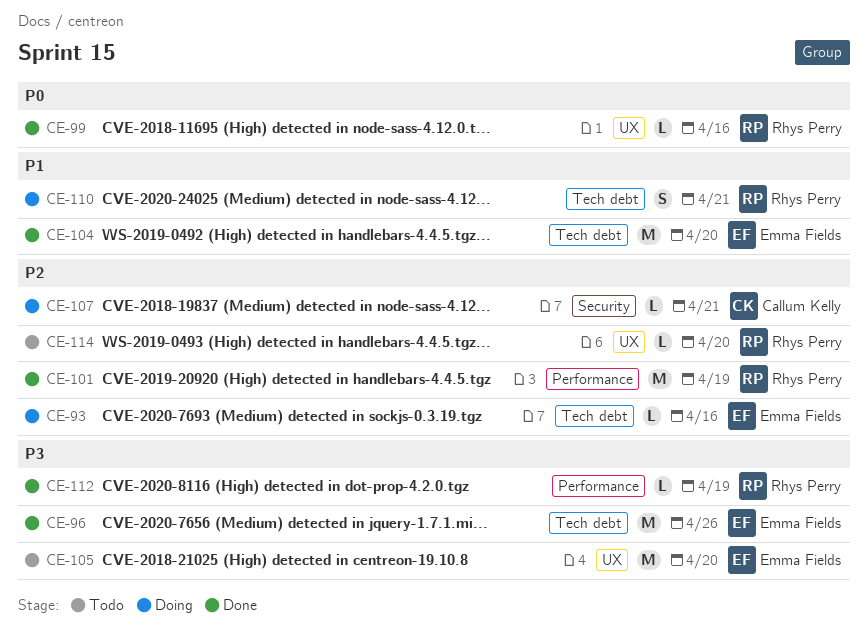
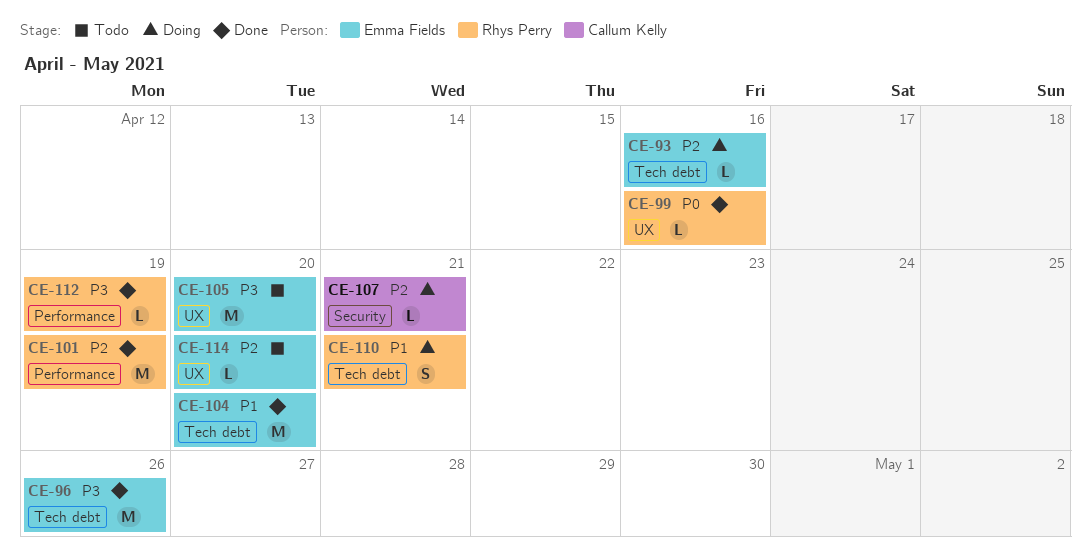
CE-114, owner: Rhys Perry -> Emma Fields

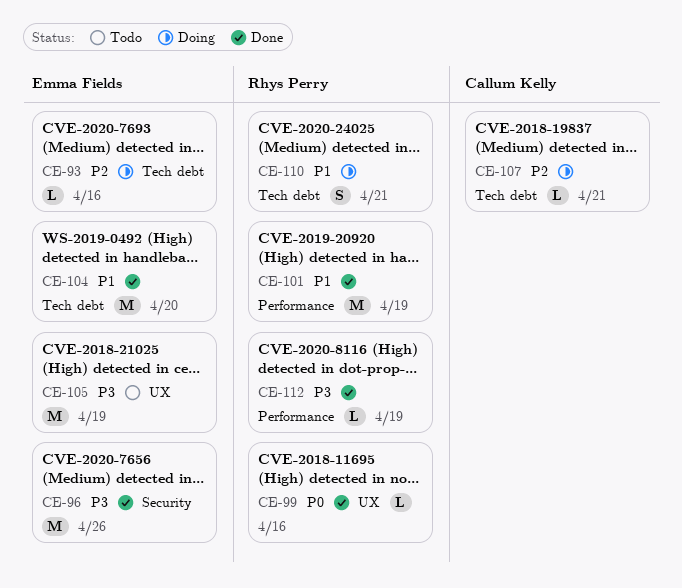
CE-96, label: Tech debt -> Security
CE-101, priority: P2 -> P1
CE-105, due: Apr 20 -> Apr 19
CE-107, label: Security -> Tech debt
CE-114: present -> none

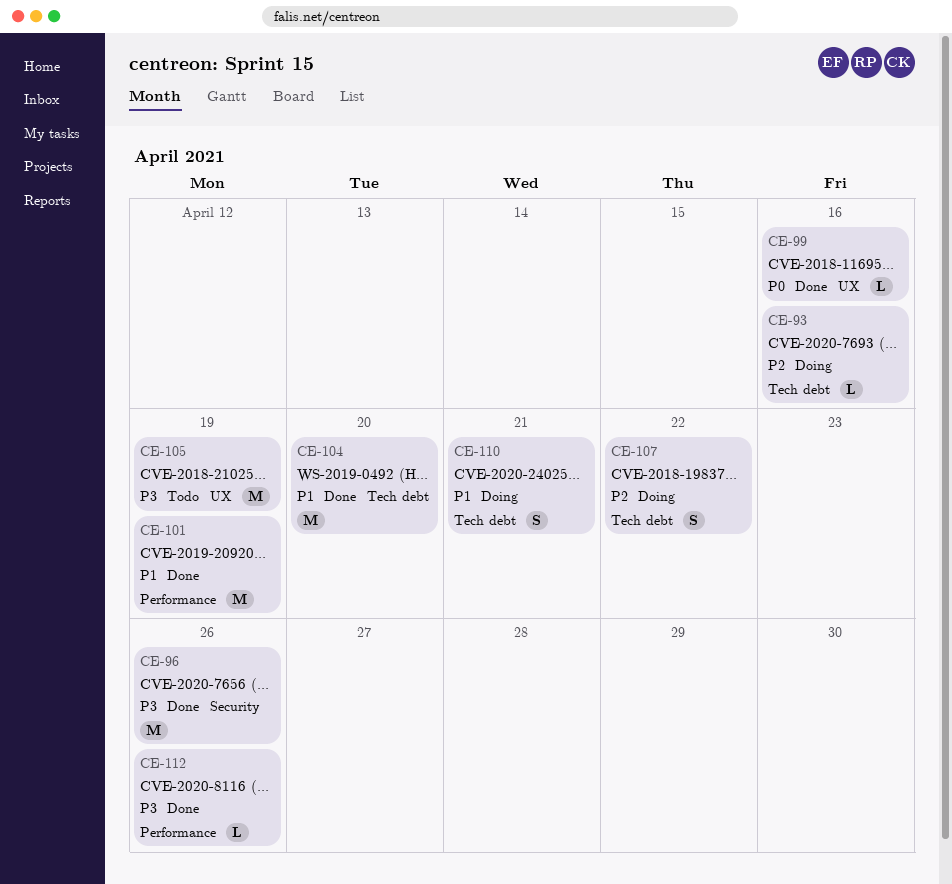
CE-107, estimate: L -> S
CE-107, due: Apr 21 -> Apr 22
CE-112, due: Apr 19 -> Apr 26

